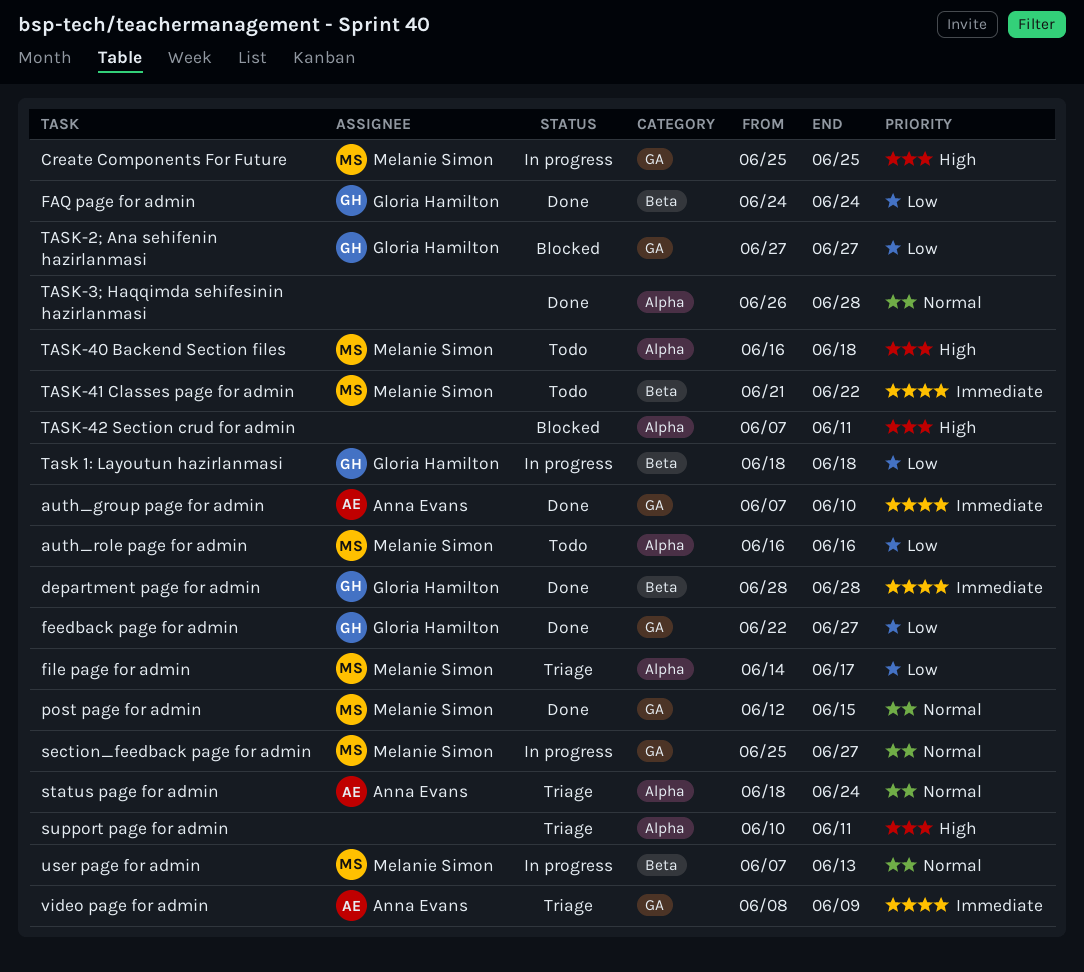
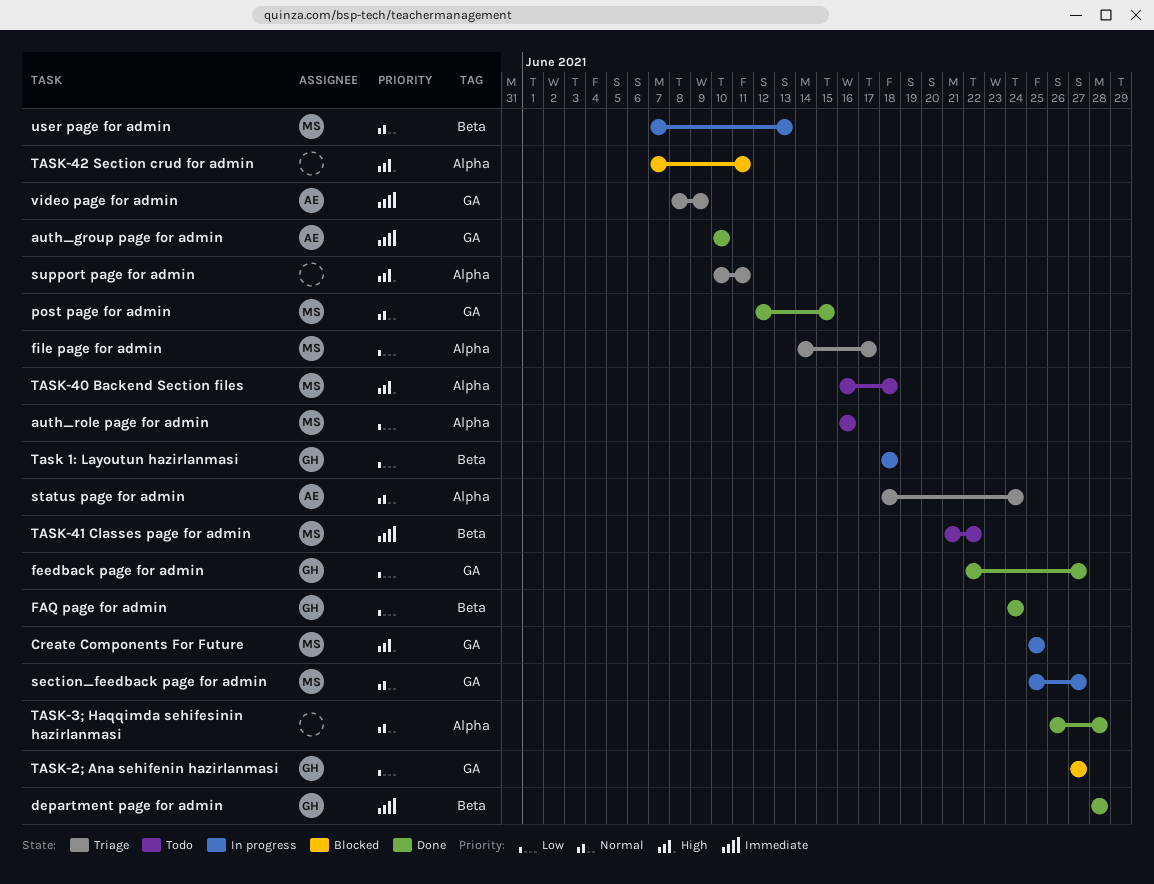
auth_group page for admin, start: Jun 7 -> Jun 10

